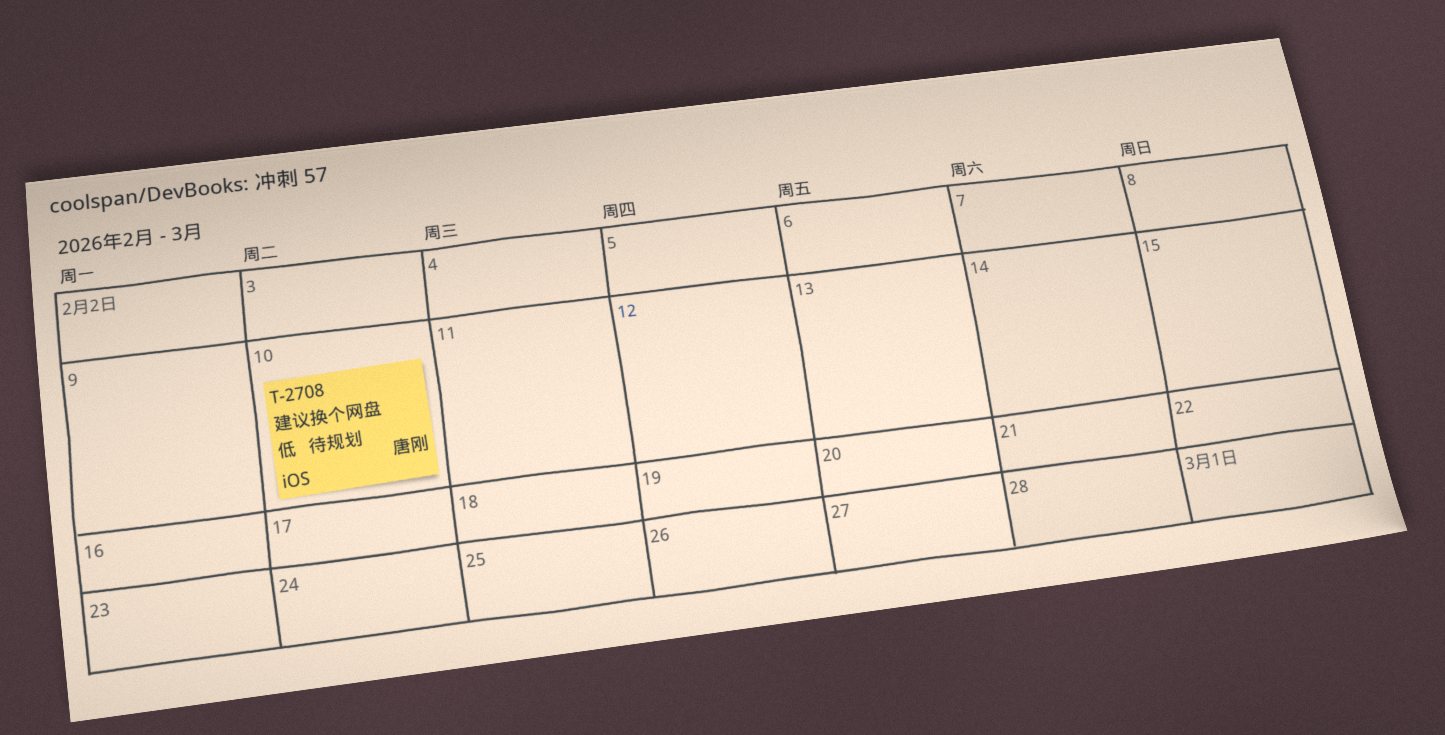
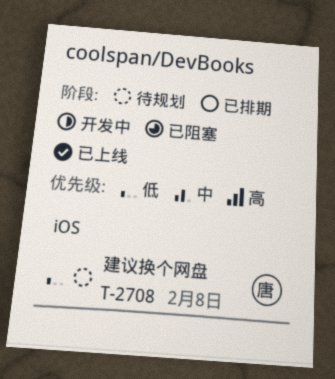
T-2708, due: Feb 10 -> Feb 8

